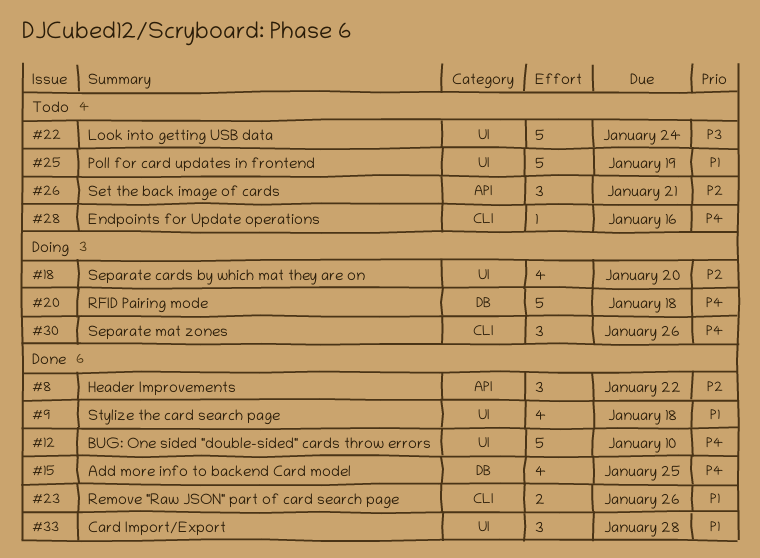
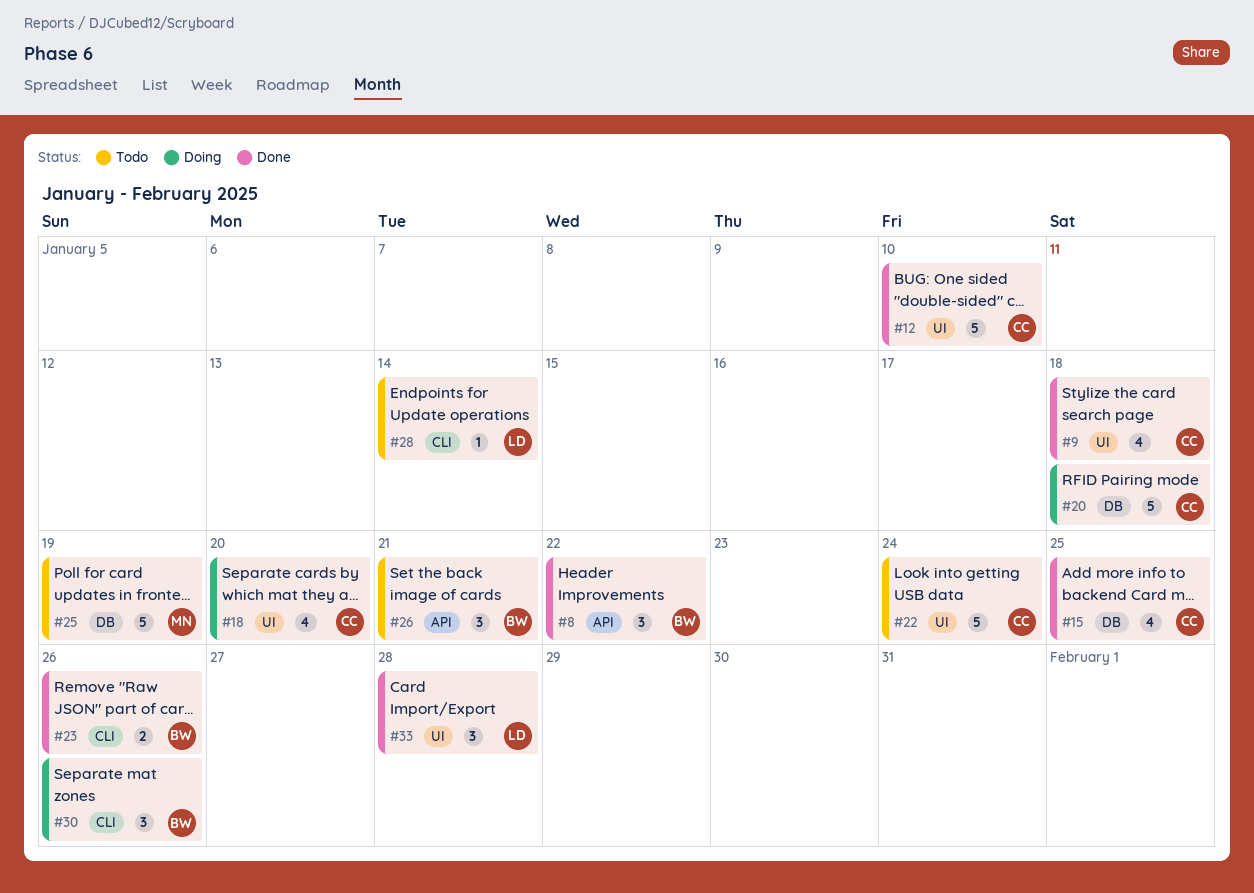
#25, label: UI -> DB
#28, due: Jan 16 -> Jan 14

